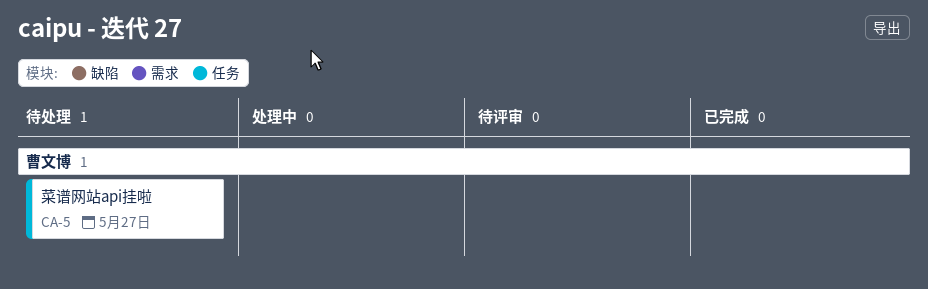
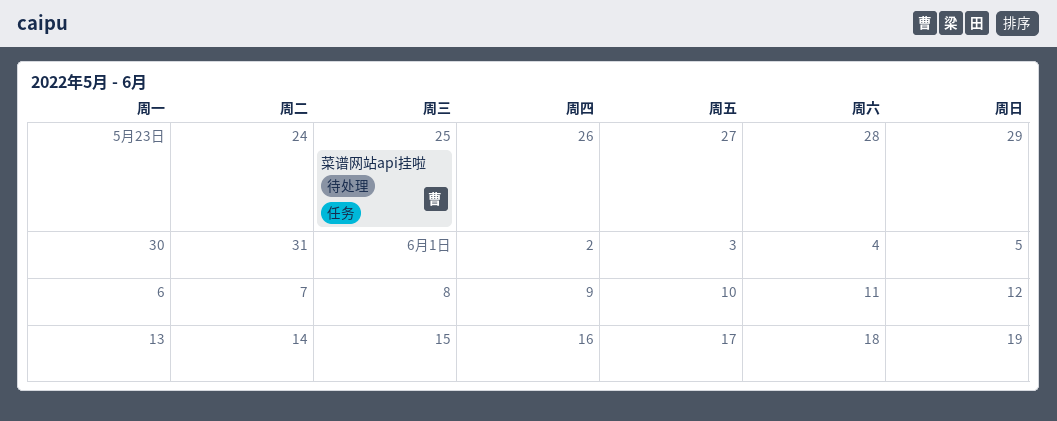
菜谱网站api挂啦, due: May 27 -> May 25

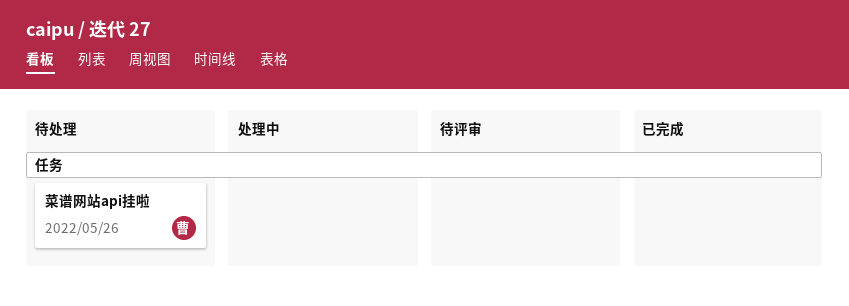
菜谱网站api挂啦, due: May 25 -> May 26

